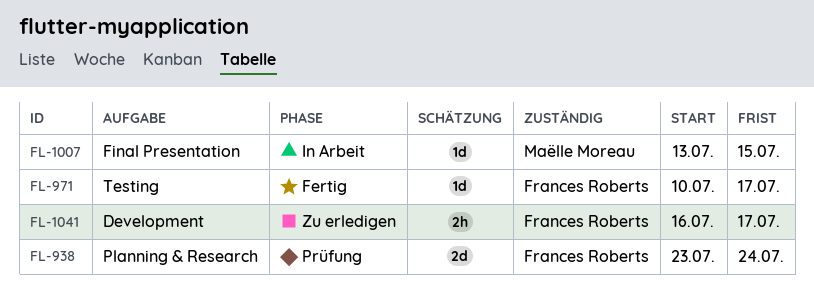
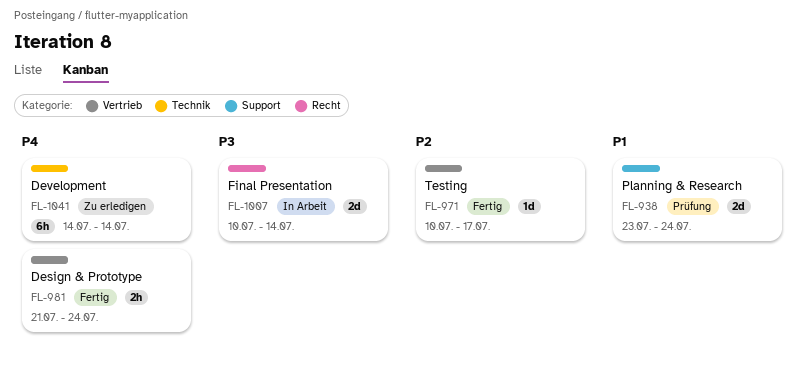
FL-981: none -> present
FL-1007, estimate: 1d -> 2d
FL-1007, start: Jul 13 -> Jul 10
FL-1007, due: Jul 15 -> Jul 14
FL-1041, estimate: 2h -> 6h
FL-1041, start: Jul 16 -> Jul 14
FL-1041, due: Jul 17 -> Jul 14

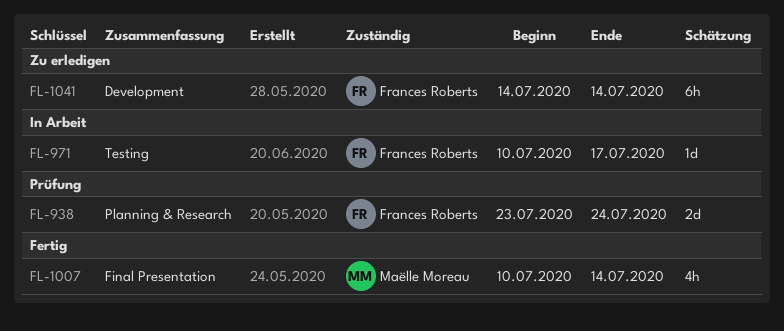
FL-971, status: Fertig -> In Arbeit
FL-981: present -> none
FL-1007, status: In Arbeit -> Fertig
FL-1007, estimate: 2d -> 4h

